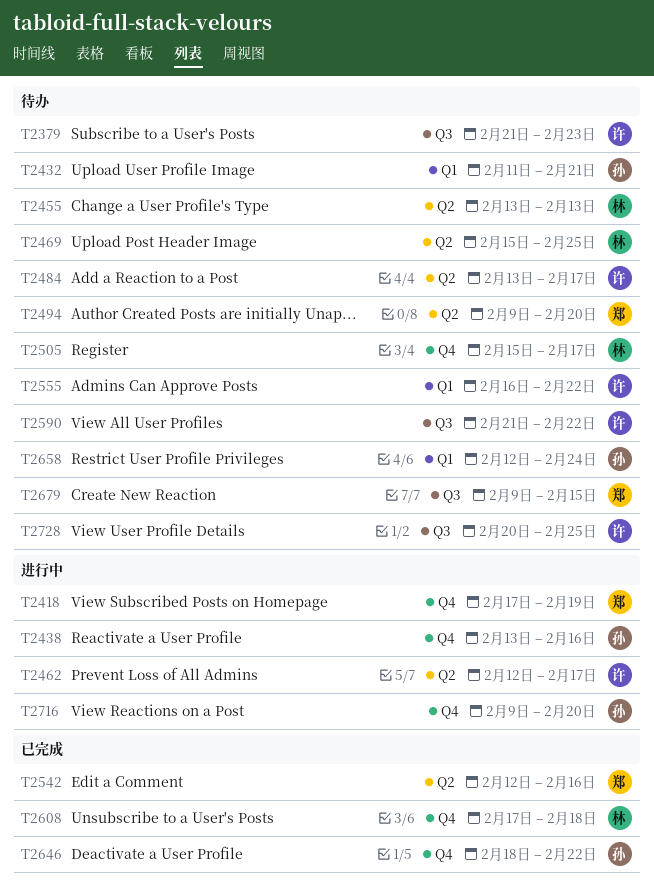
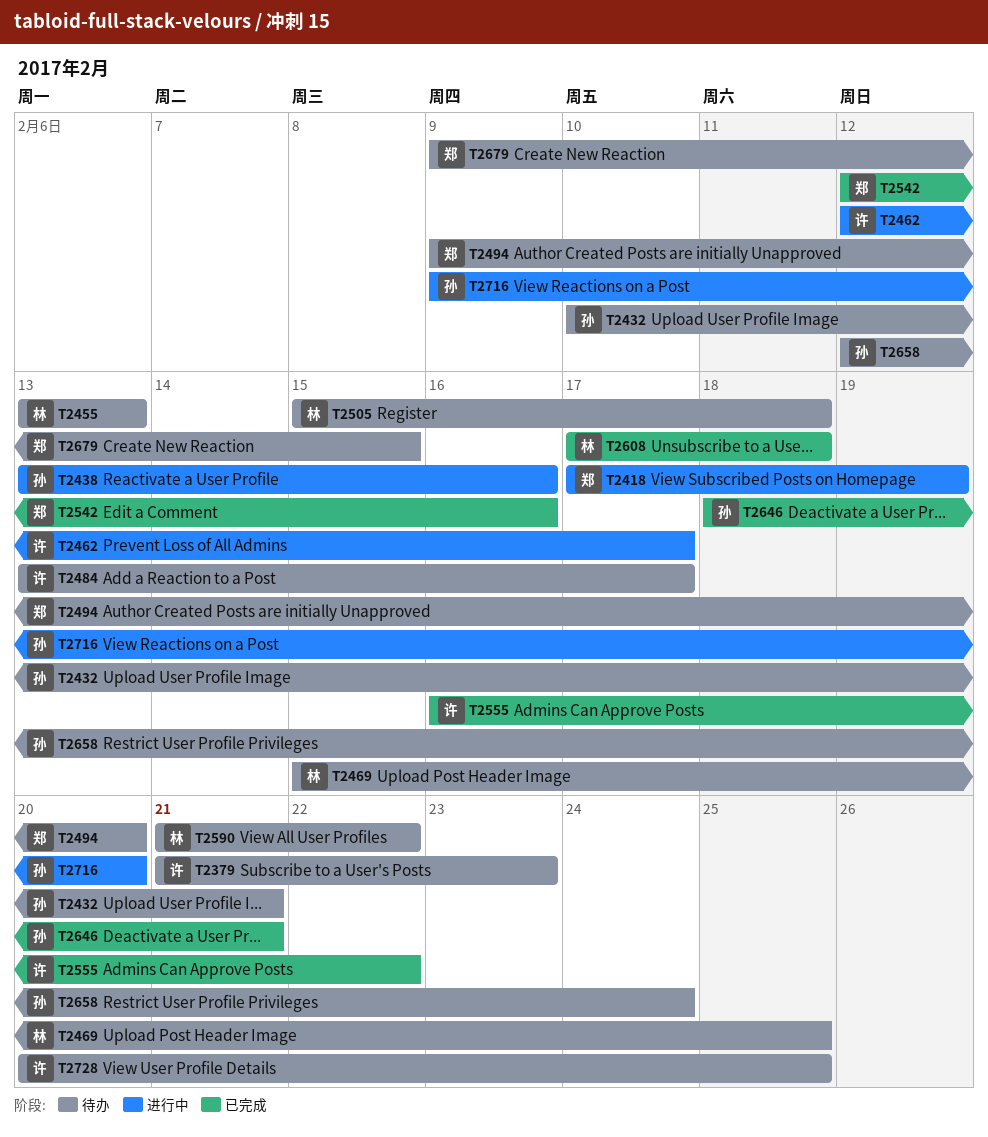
T2432, start: Feb 11 -> Feb 10
T2505, due: Feb 17 -> Feb 18
T2555, status: 待办 -> 已完成
T2590, owner: 许 -> 林
T2646, due: Feb 22 -> Feb 21

